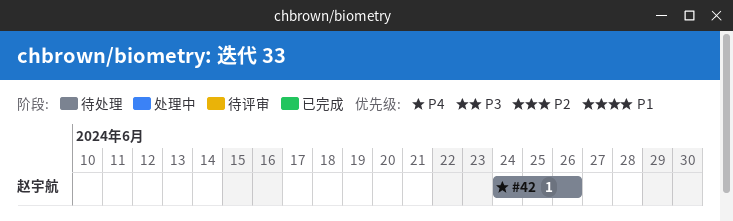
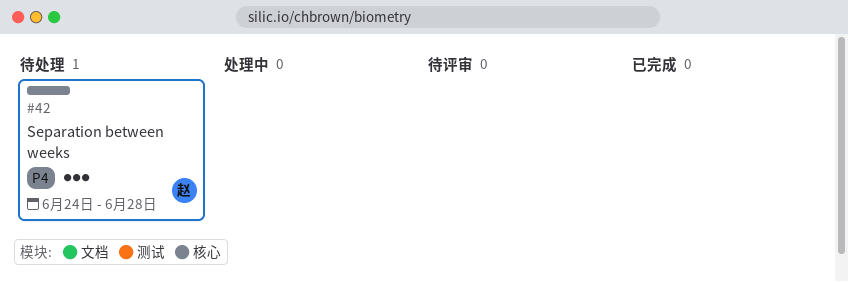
#42, estimate: 1 -> 3
#42, due: Jun 26 -> Jun 28

